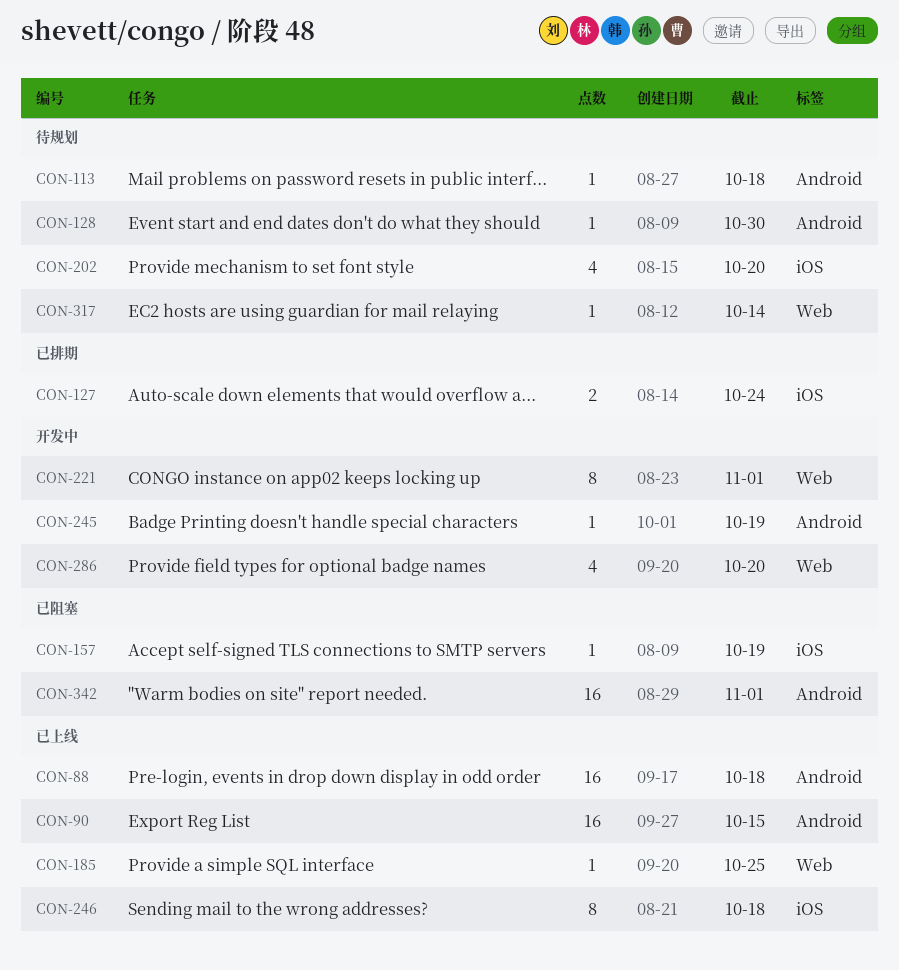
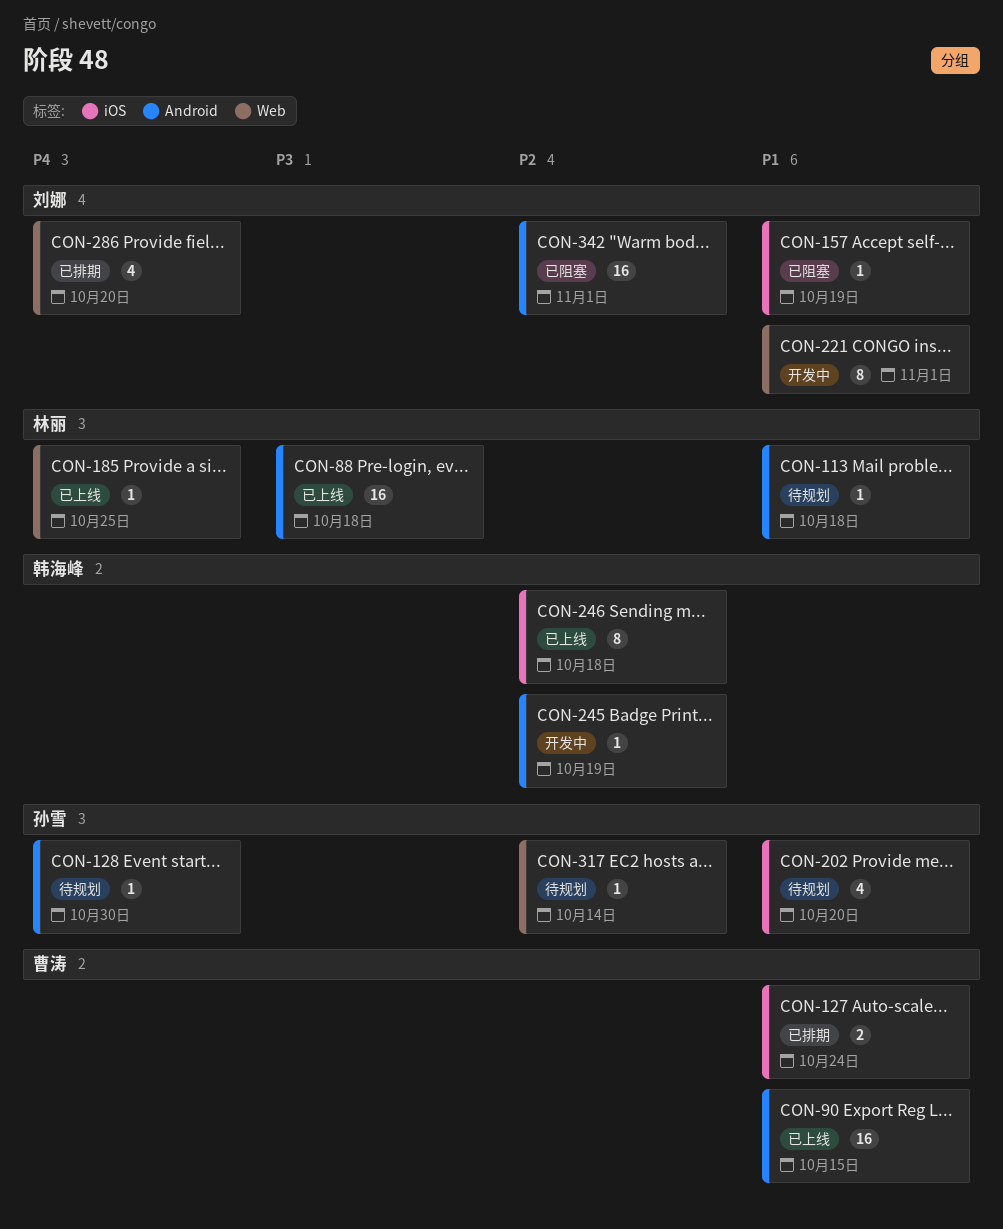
CON-286, status: 开发中 -> 已排期

